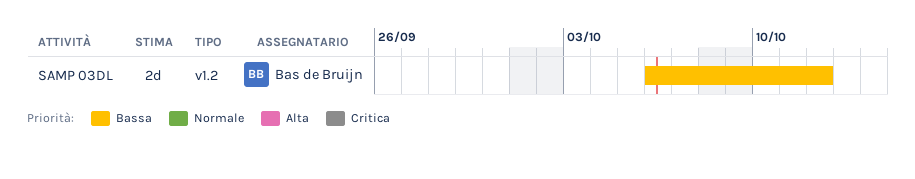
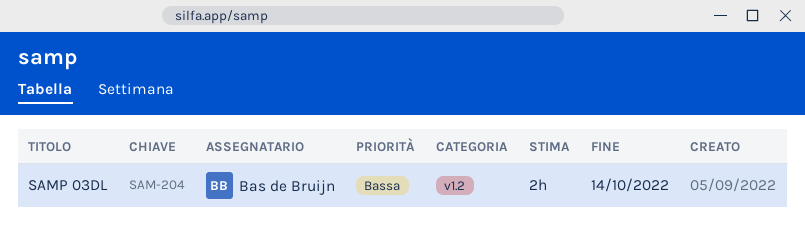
SAMP 03DL, estimate: 2d -> 2h
SAMP 03DL, due: Oct 12 -> Oct 14

